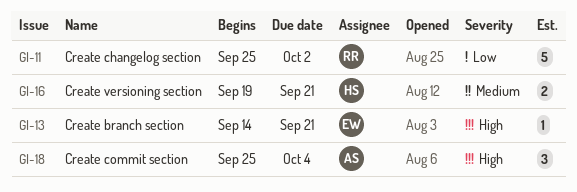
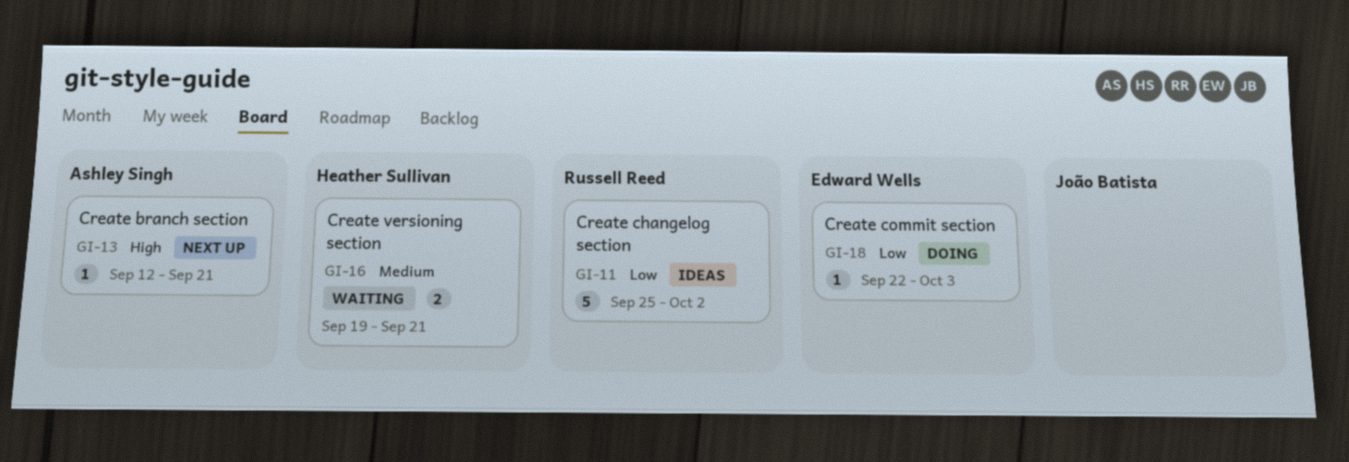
GI-13, owner: Edward Wells -> Ashley Singh
GI-13, start: Sep 14 -> Sep 12
GI-18, owner: Ashley Singh -> Edward Wells
GI-18, priority: High -> Low
GI-18, estimate: 3 -> 1
GI-18, start: Sep 25 -> Sep 22
GI-18, due: Oct 4 -> Oct 3

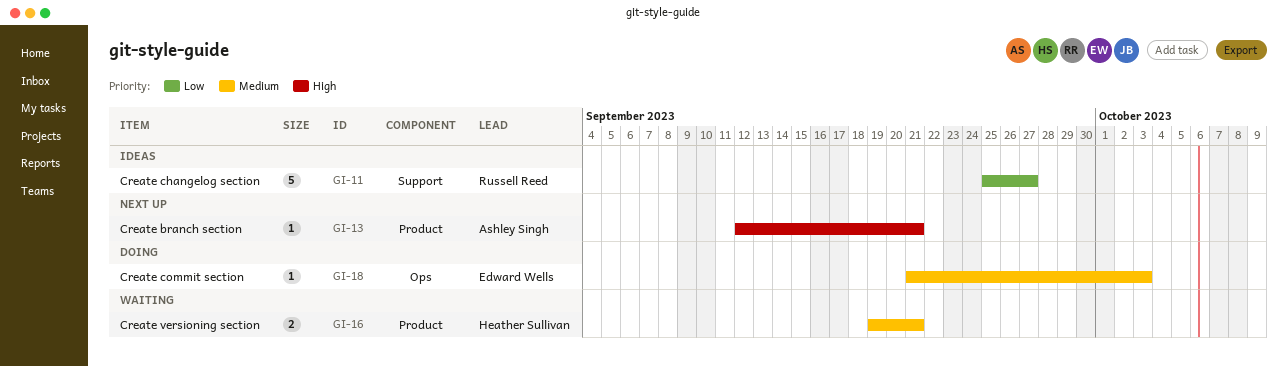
GI-11, due: Oct 2 -> Sep 27
GI-18, priority: Low -> Medium
GI-18, start: Sep 22 -> Sep 21

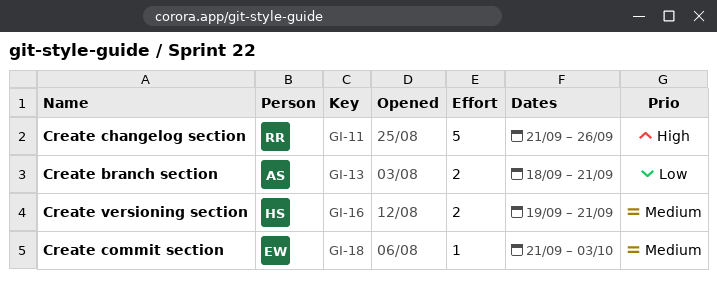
GI-11, priority: Low -> High
GI-11, start: Sep 25 -> Sep 21
GI-11, due: Sep 27 -> Sep 26
GI-13, priority: High -> Low
GI-13, estimate: 1 -> 2
GI-13, start: Sep 12 -> Sep 18

